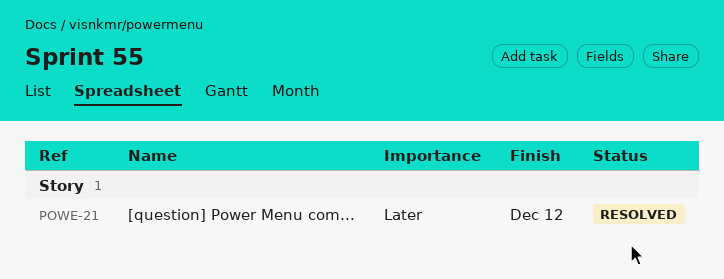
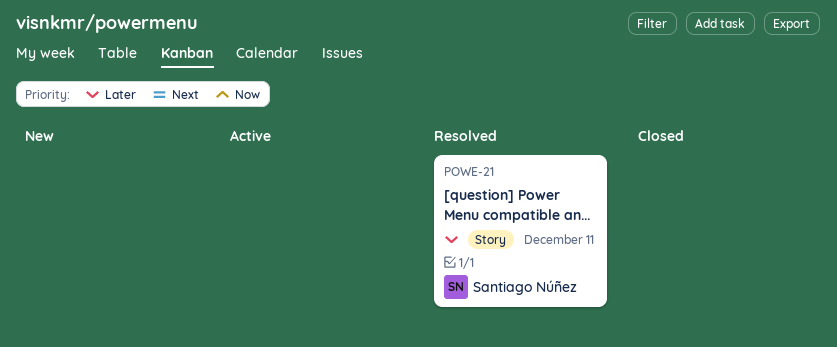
POWE-21, due: Dec 12 -> Dec 11

